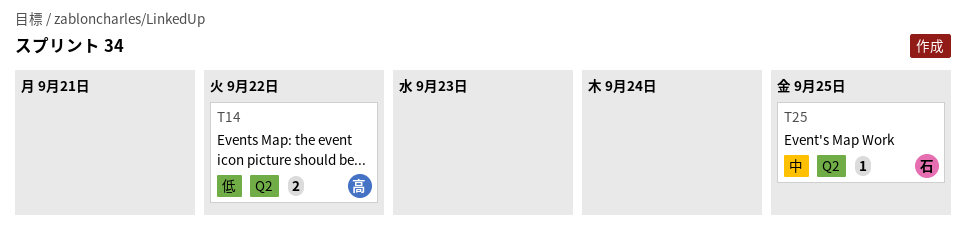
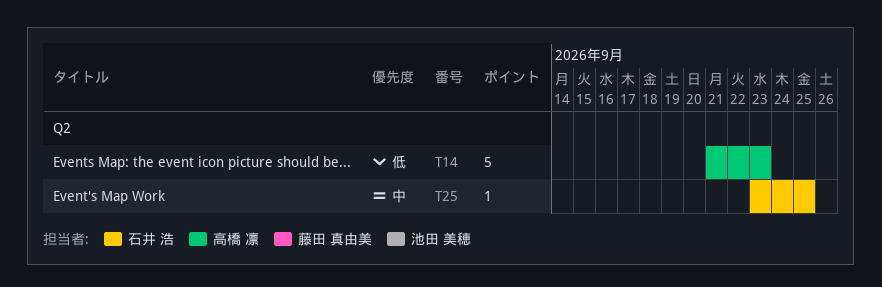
T14, estimate: 2 -> 5
T14, due: Sep 22 -> Sep 23

